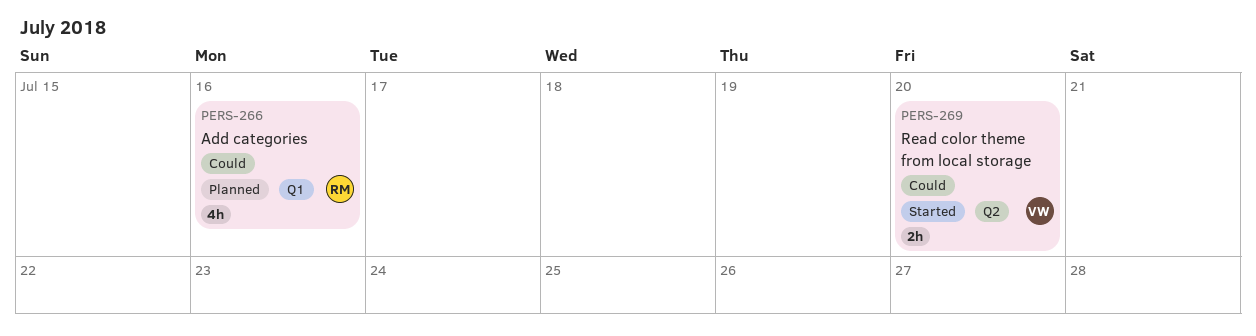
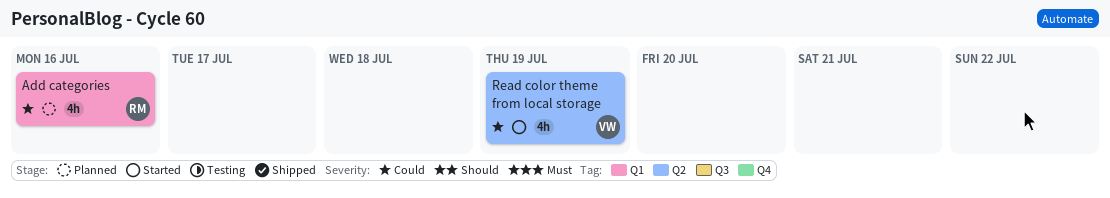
Read color theme from local storage, estimate: 2h -> 4h
Read color theme from local storage, due: Jul 20 -> Jul 19

